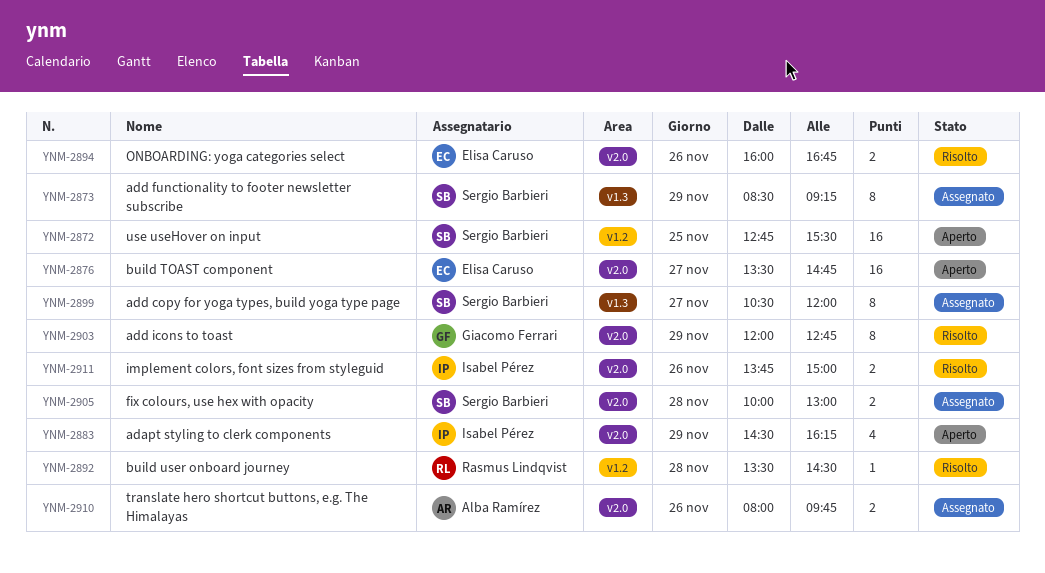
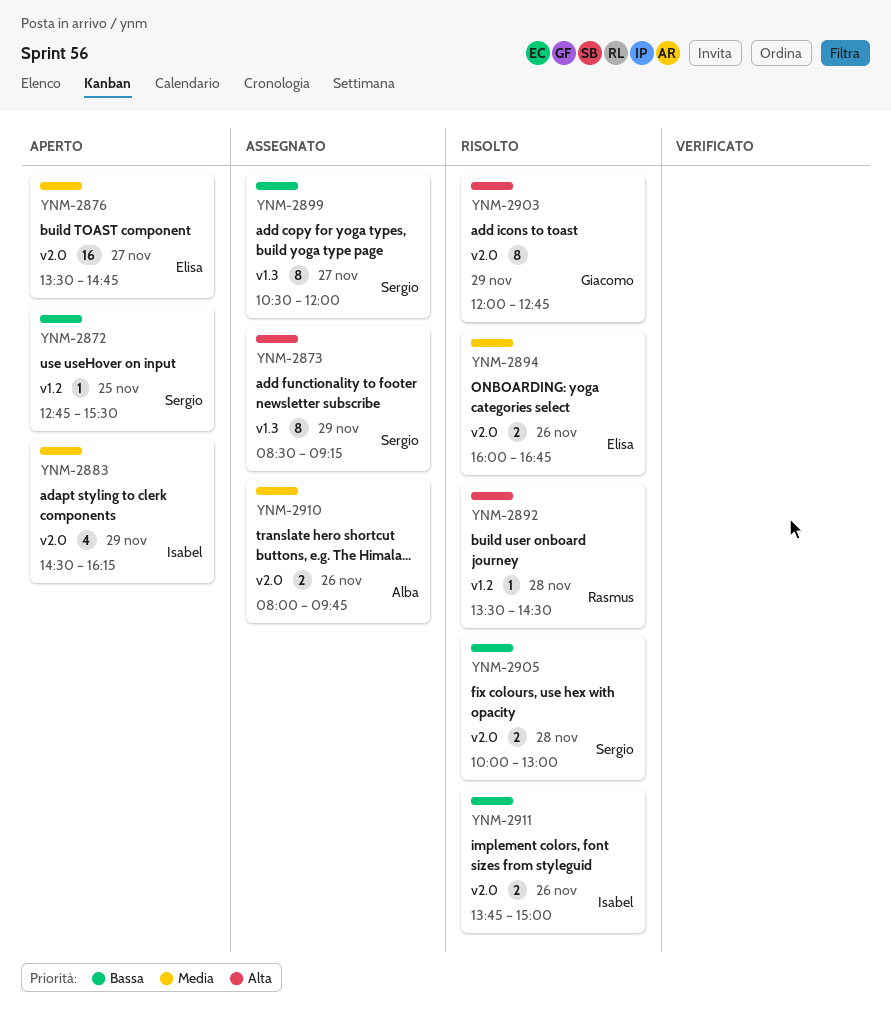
YNM-2872, estimate: 16 -> 1
YNM-2905, status: Assegnato -> Risolto

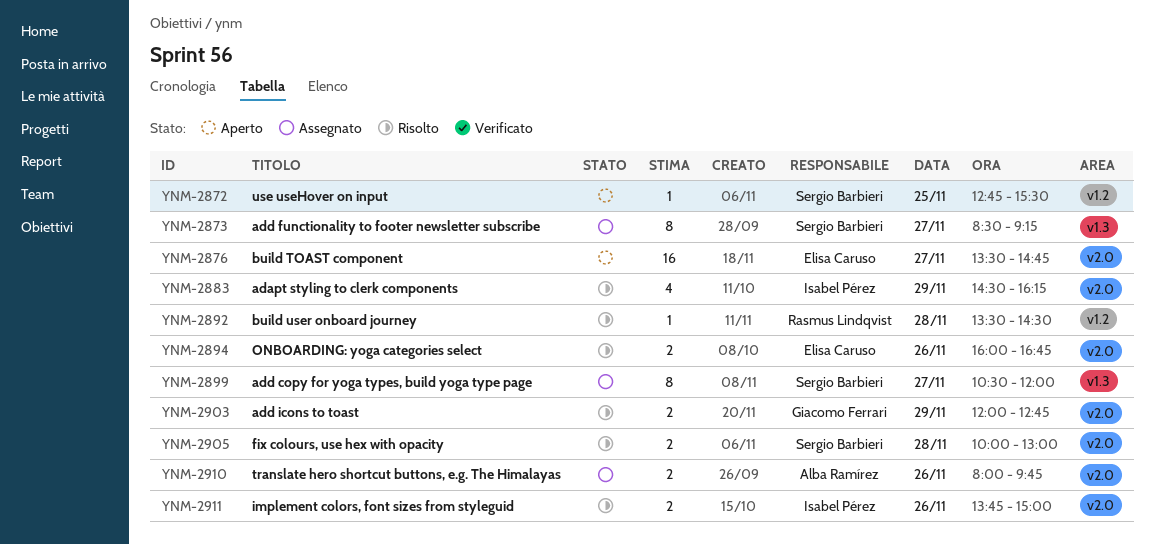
YNM-2873, day: Nov 29 -> Nov 27
YNM-2883, status: Aperto -> Risolto
YNM-2903, estimate: 8 -> 2

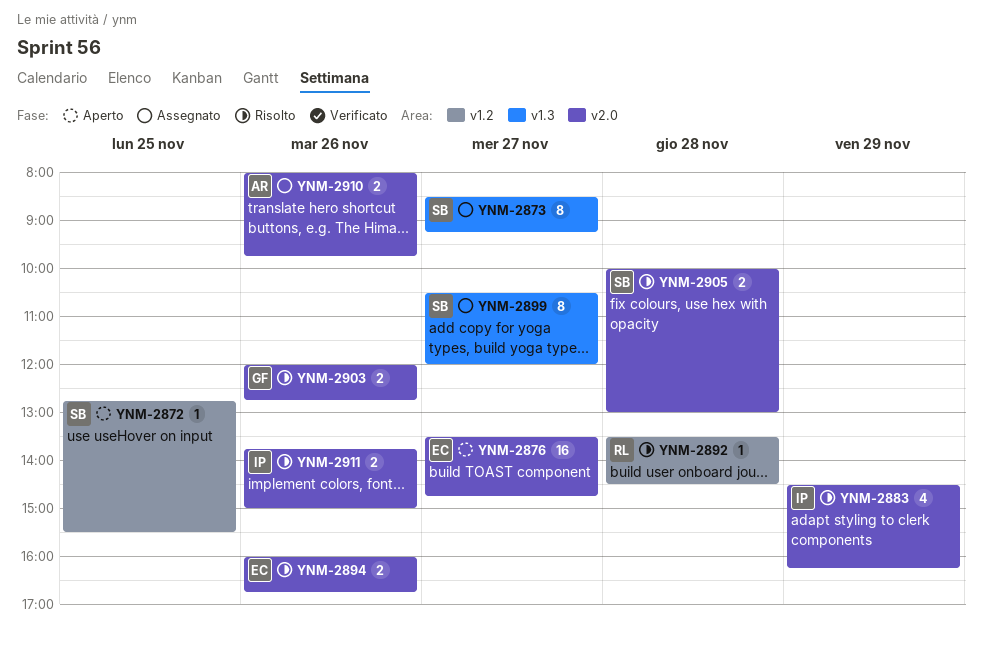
YNM-2903, day: Nov 29 -> Nov 26

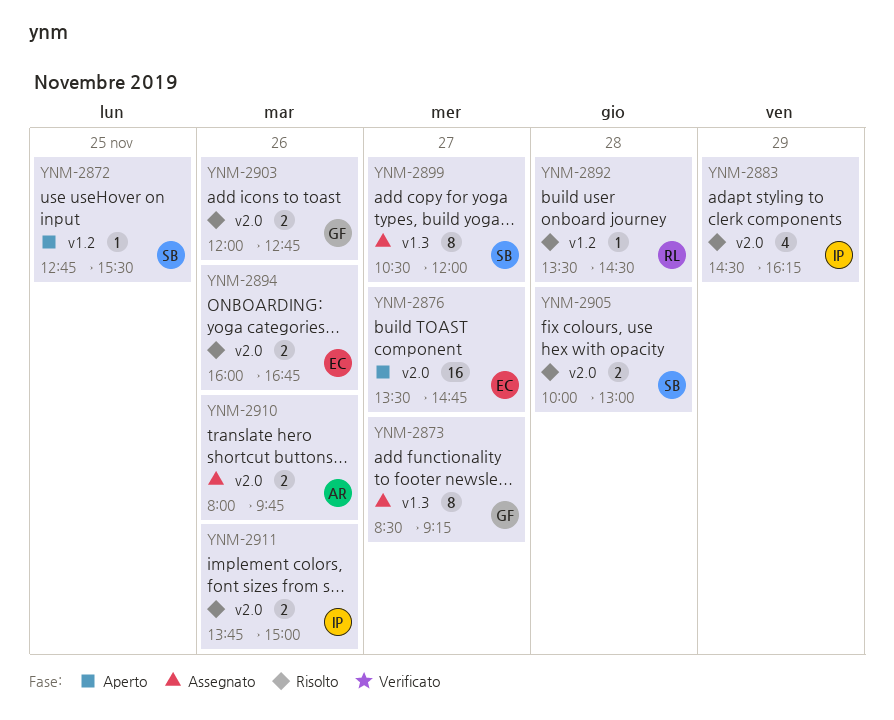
YNM-2873, owner: SB -> GF

